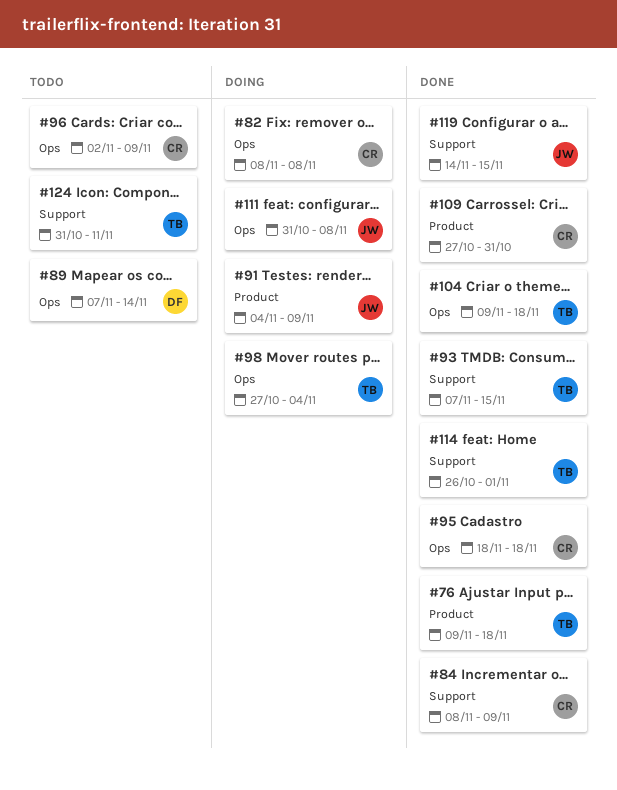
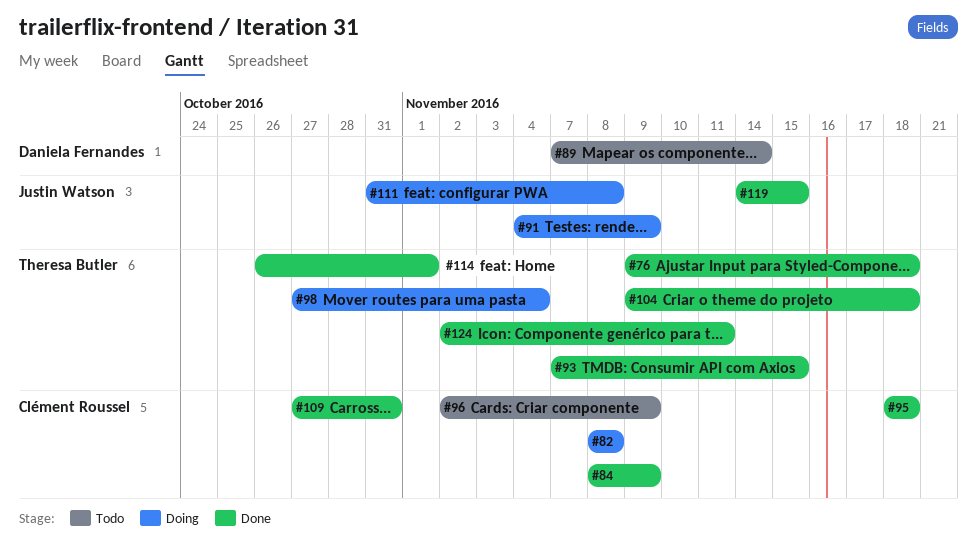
#124, status: Todo -> Done
#124, start: Oct 31 -> Nov 2

